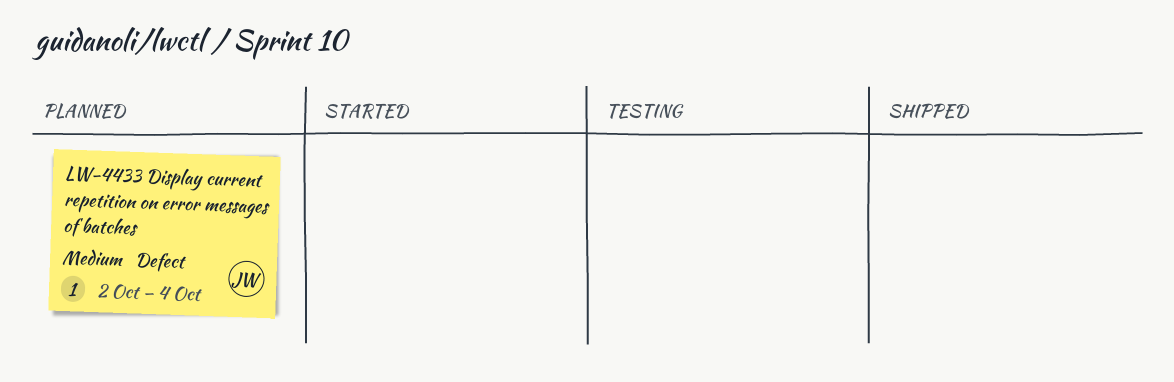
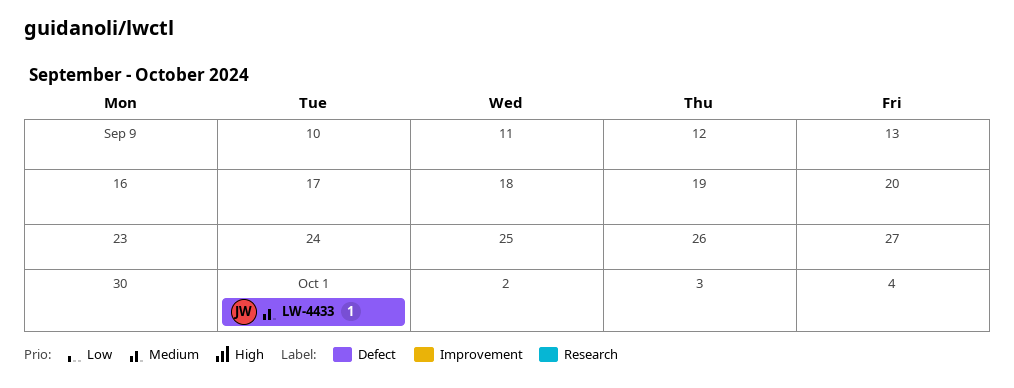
LW-4433, start: Oct 2 -> Oct 1
LW-4433, due: Oct 4 -> Oct 1

